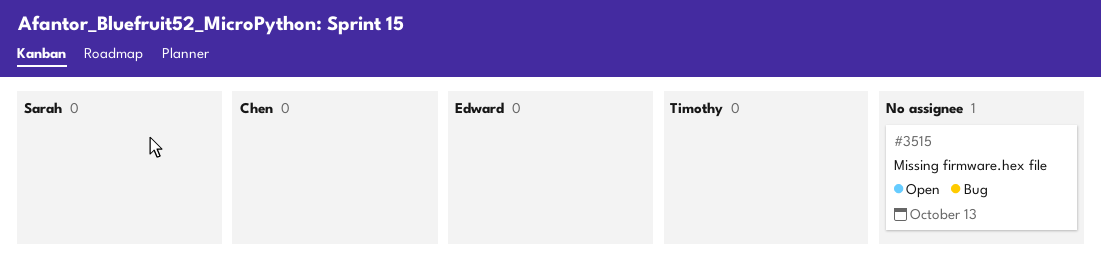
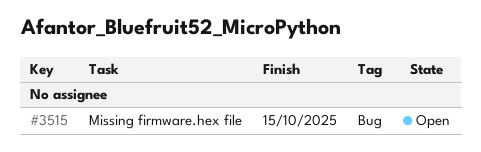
#3515, due: Oct 13 -> Oct 15

